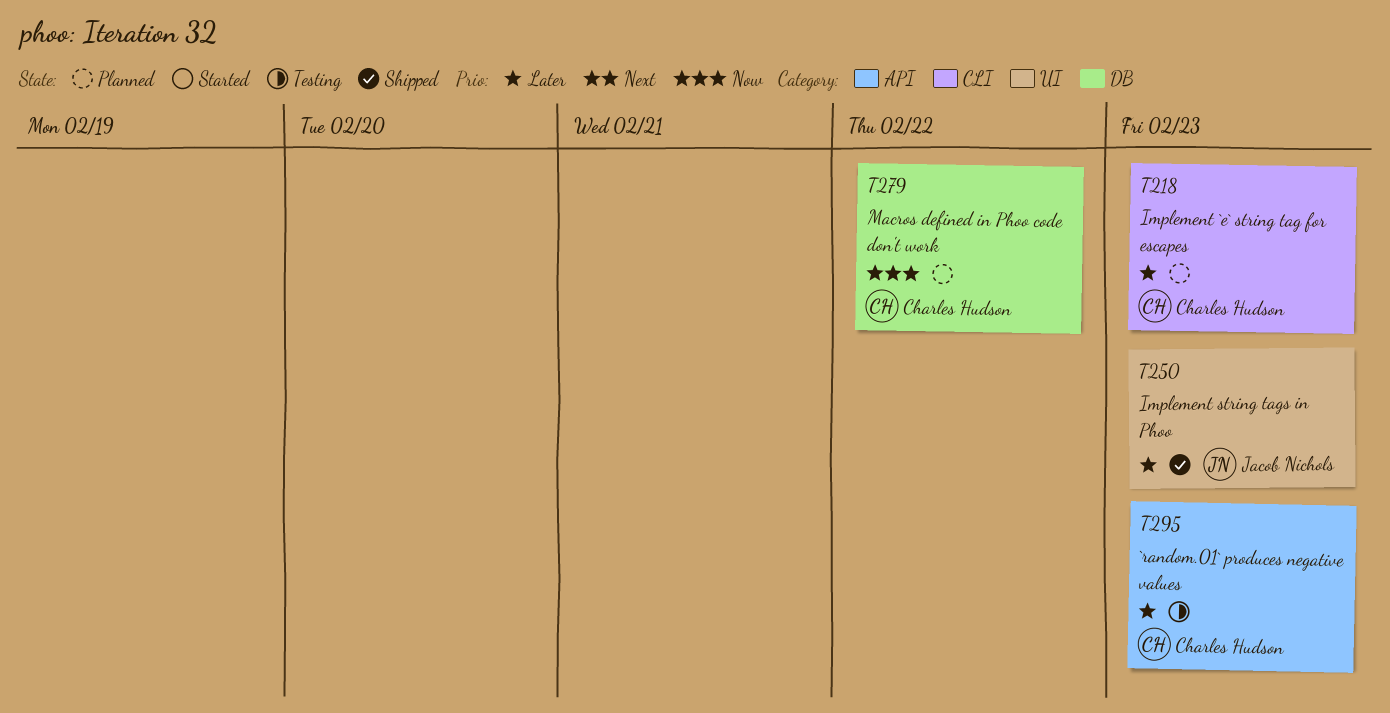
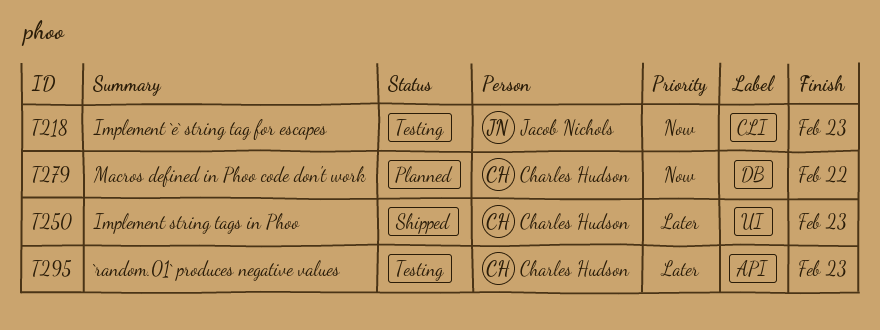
T218, status: Planned -> Testing
T218, owner: Charles Hudson -> Jacob Nichols
T218, priority: Later -> Now
T250, owner: Jacob Nichols -> Charles Hudson

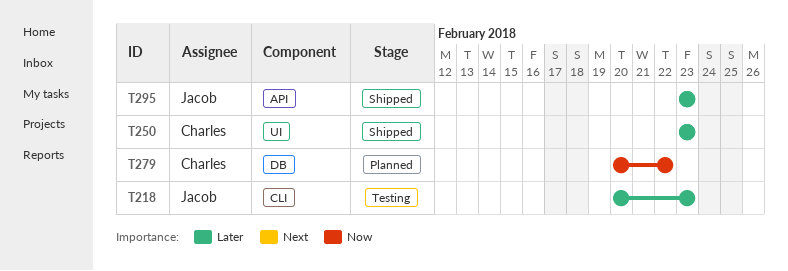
T218, priority: Now -> Later
T295, status: Testing -> Shipped
T295, owner: Charles Hudson -> Jacob Nichols

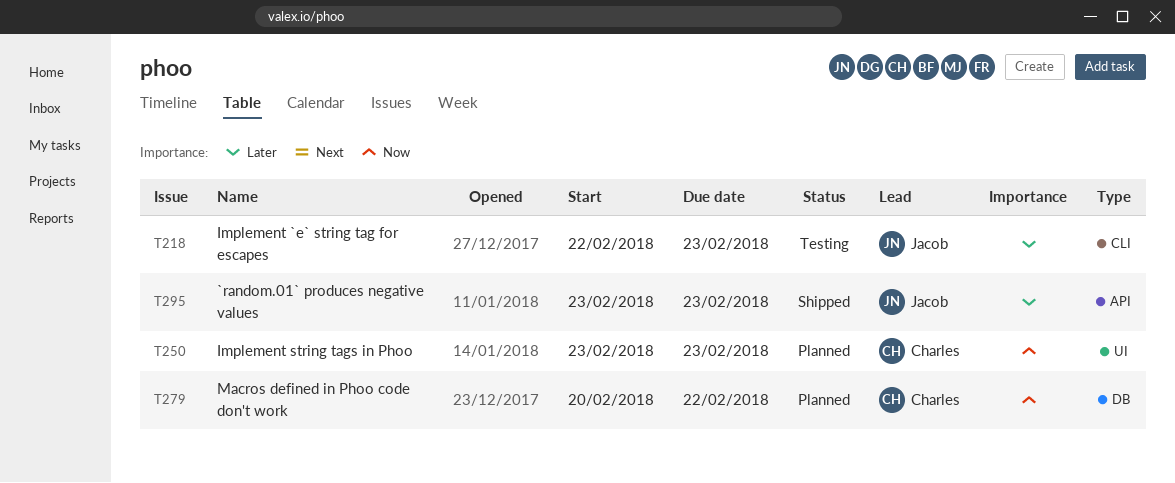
T218, start: Feb 20 -> Feb 22
T250, status: Shipped -> Planned
T250, priority: Later -> Now

